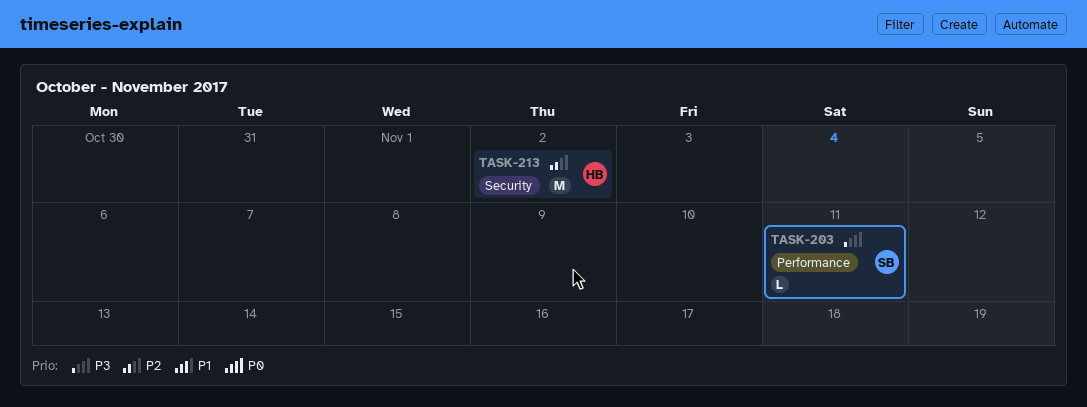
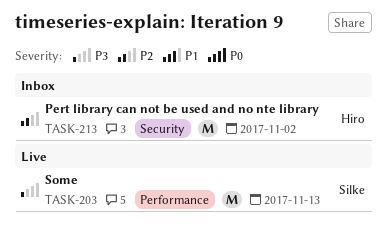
TASK-203, estimate: L -> M
TASK-203, due: Nov 11 -> Nov 13

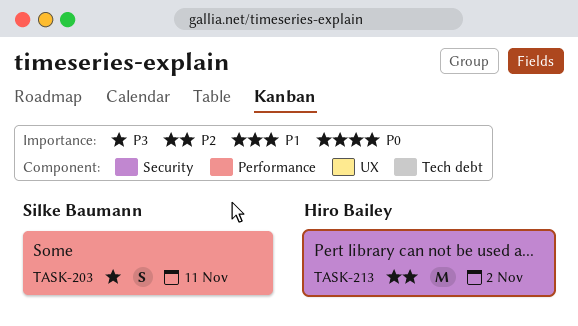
TASK-203, estimate: M -> S
TASK-203, due: Nov 13 -> Nov 11

